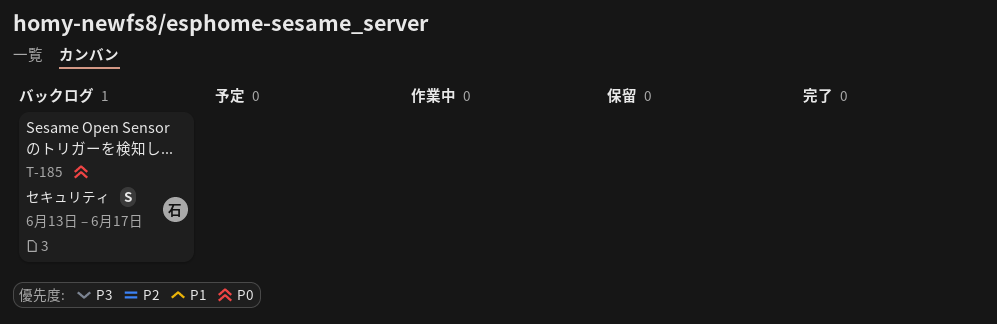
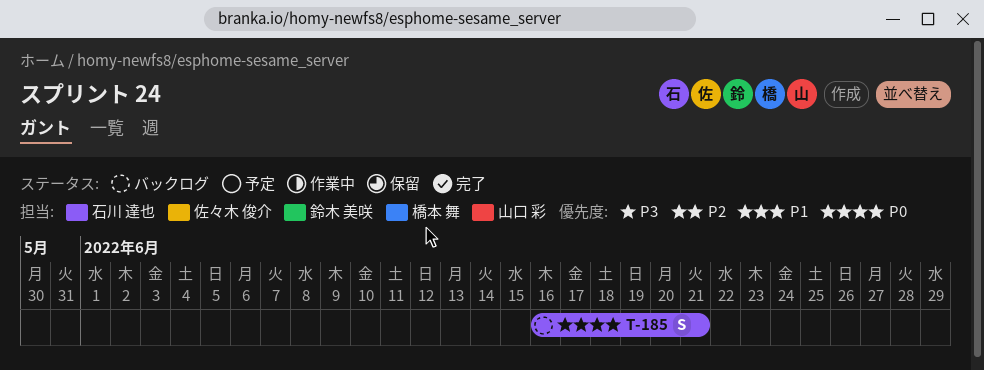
T-185, start: Jun 13 -> Jun 16
T-185, due: Jun 17 -> Jun 21

